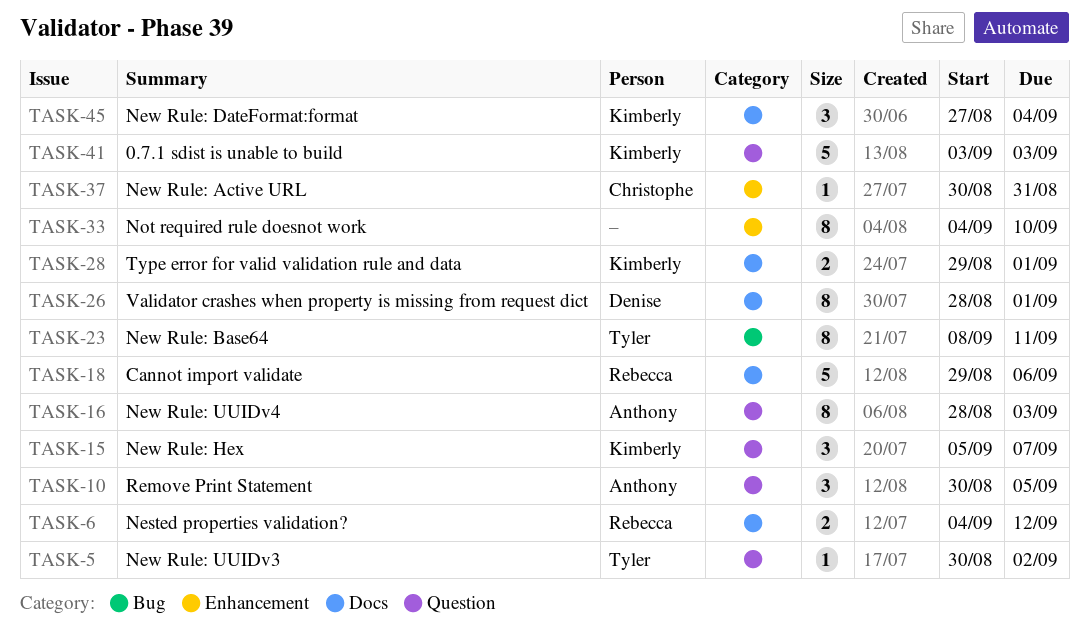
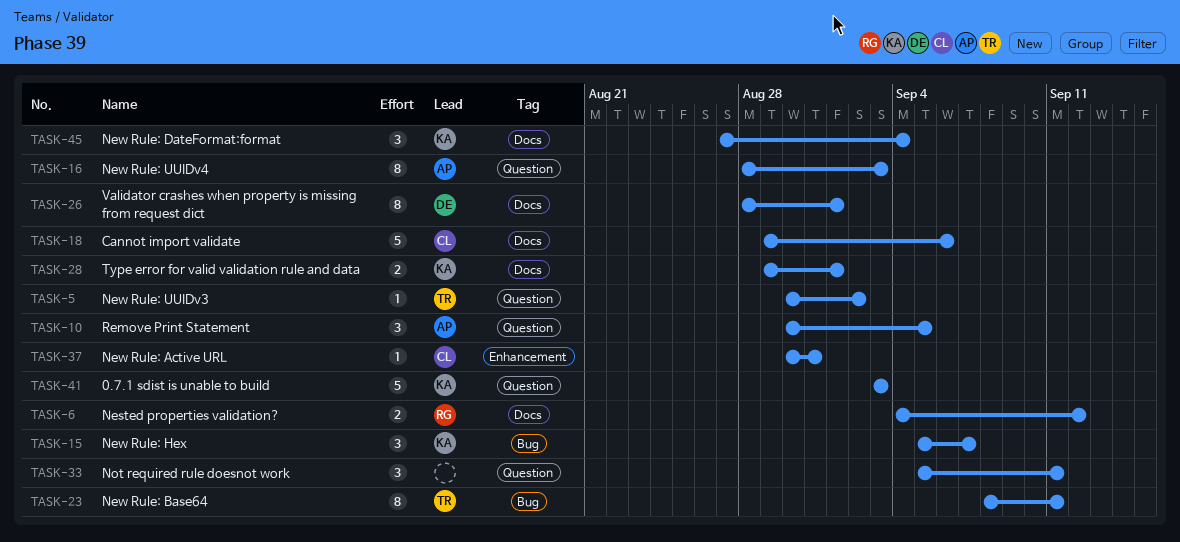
TASK-15, label: Question -> Bug
TASK-18, owner: Rebecca -> Christophe
TASK-33, label: Enhancement -> Question
TASK-33, estimate: 8 -> 3
TASK-33, start: Sep 4 -> Sep 5
TASK-33, due: Sep 10 -> Sep 11

